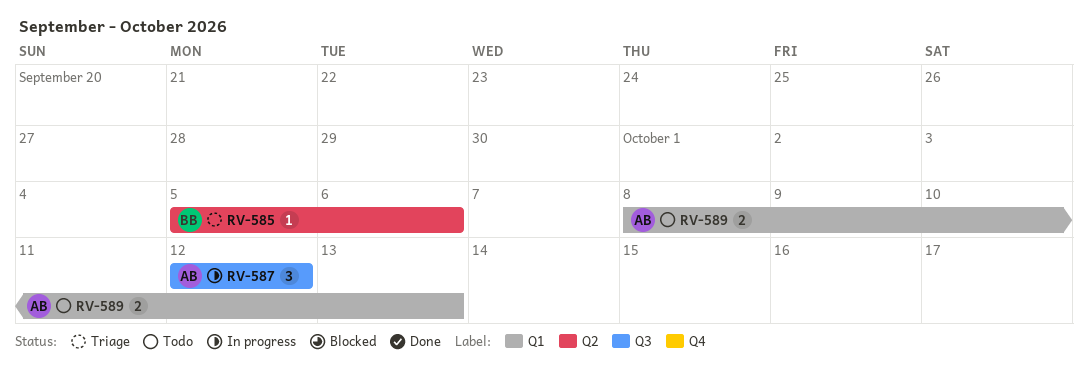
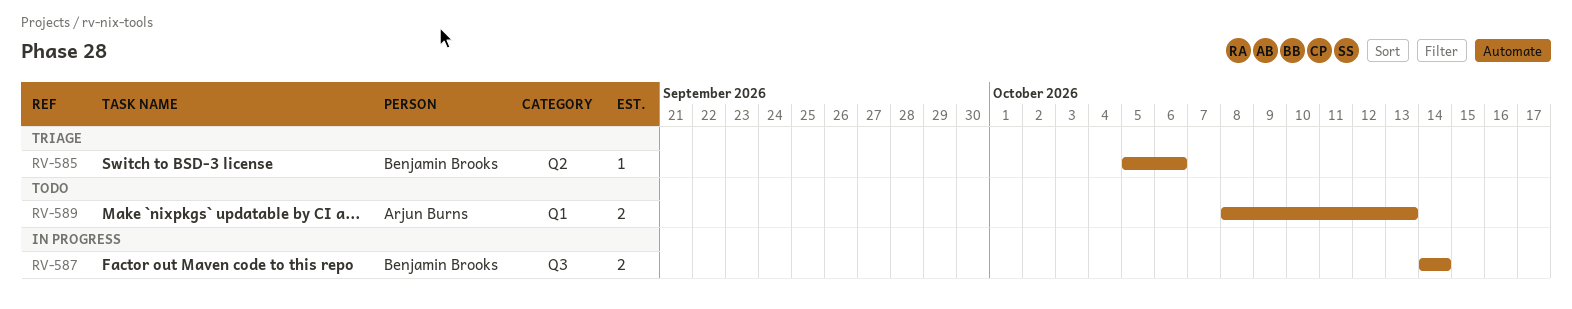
RV-587, owner: Arjun Burns -> Benjamin Brooks
RV-587, estimate: 3 -> 2
RV-587, start: Oct 12 -> Oct 14
RV-587, due: Oct 12 -> Oct 14

